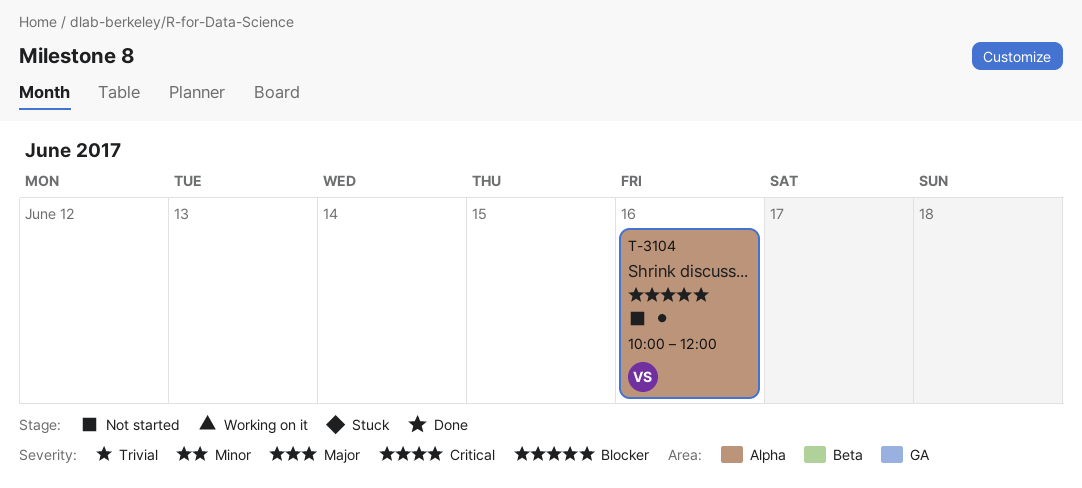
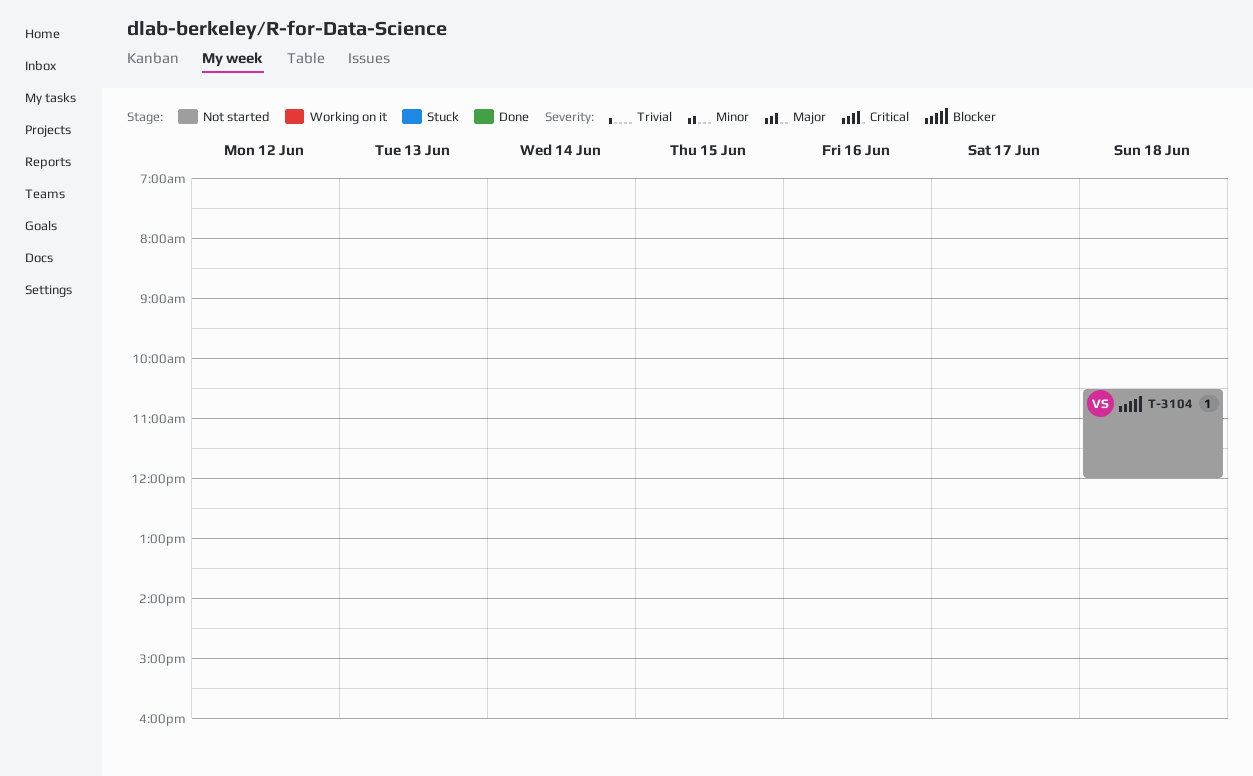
T-3104, day: Jun 16 -> Jun 18
T-3104, begins: 10:00 -> 10:30

